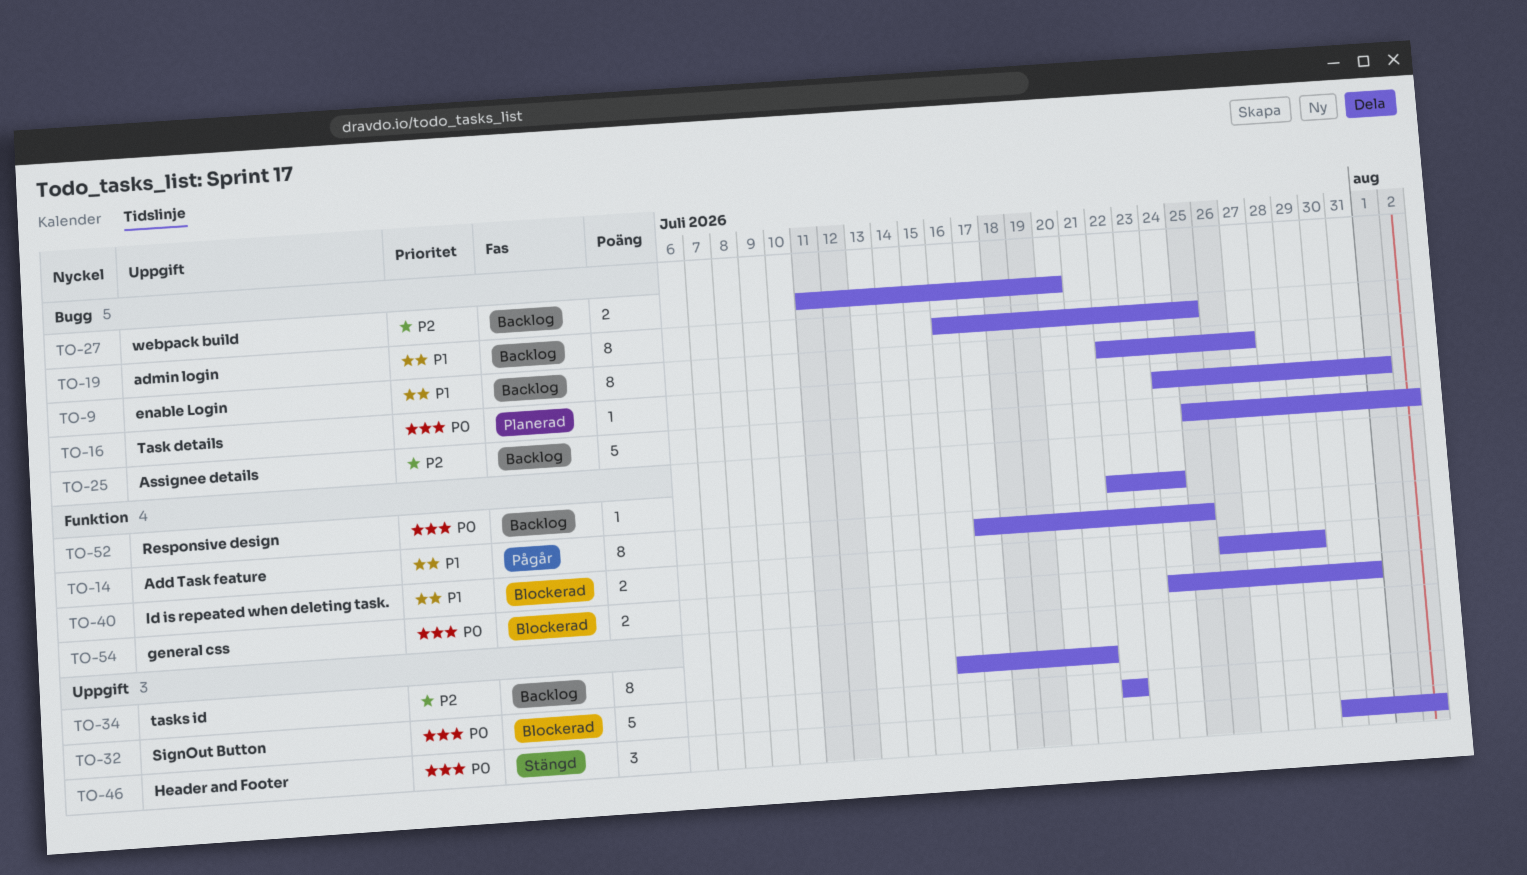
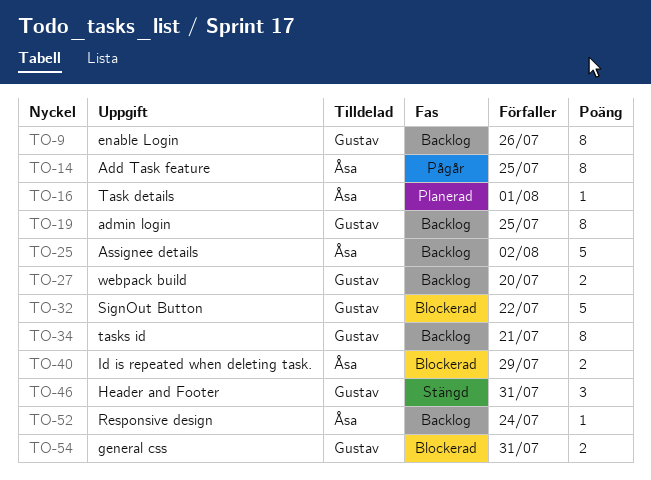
TO-9, due: Jul 27 -> Jul 26
TO-46, due: Aug 2 -> Jul 31

